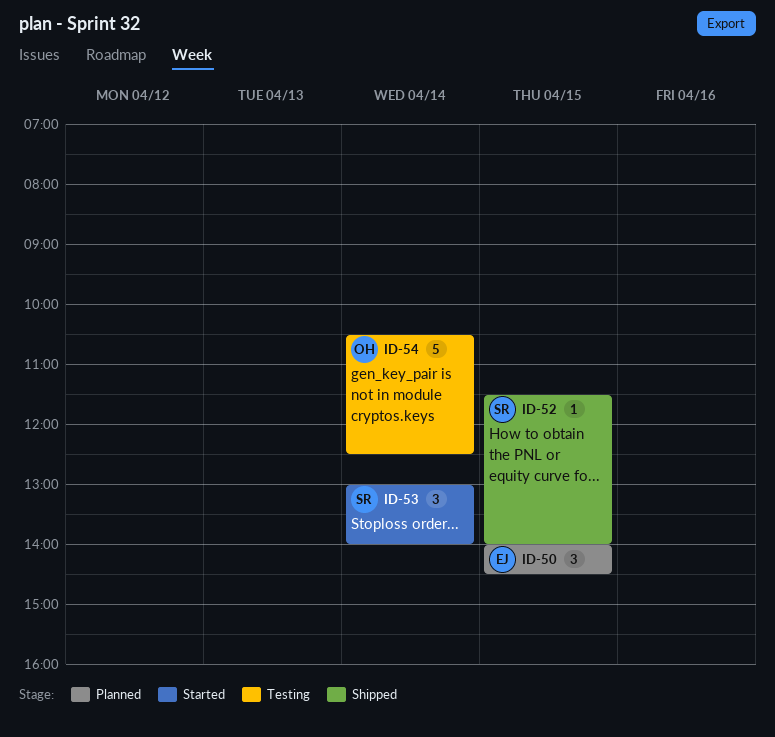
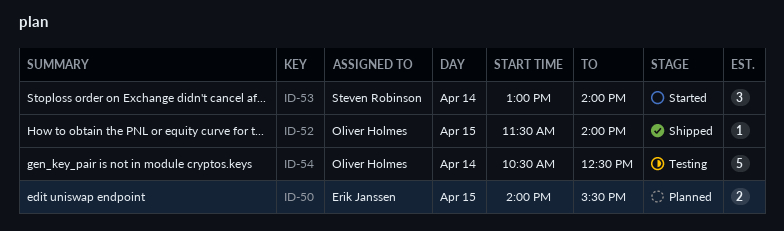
ID-50, estimate: 3 -> 2
ID-50, ends: 14:30 -> 15:30
ID-52, owner: Steven Robinson -> Oliver Holmes

